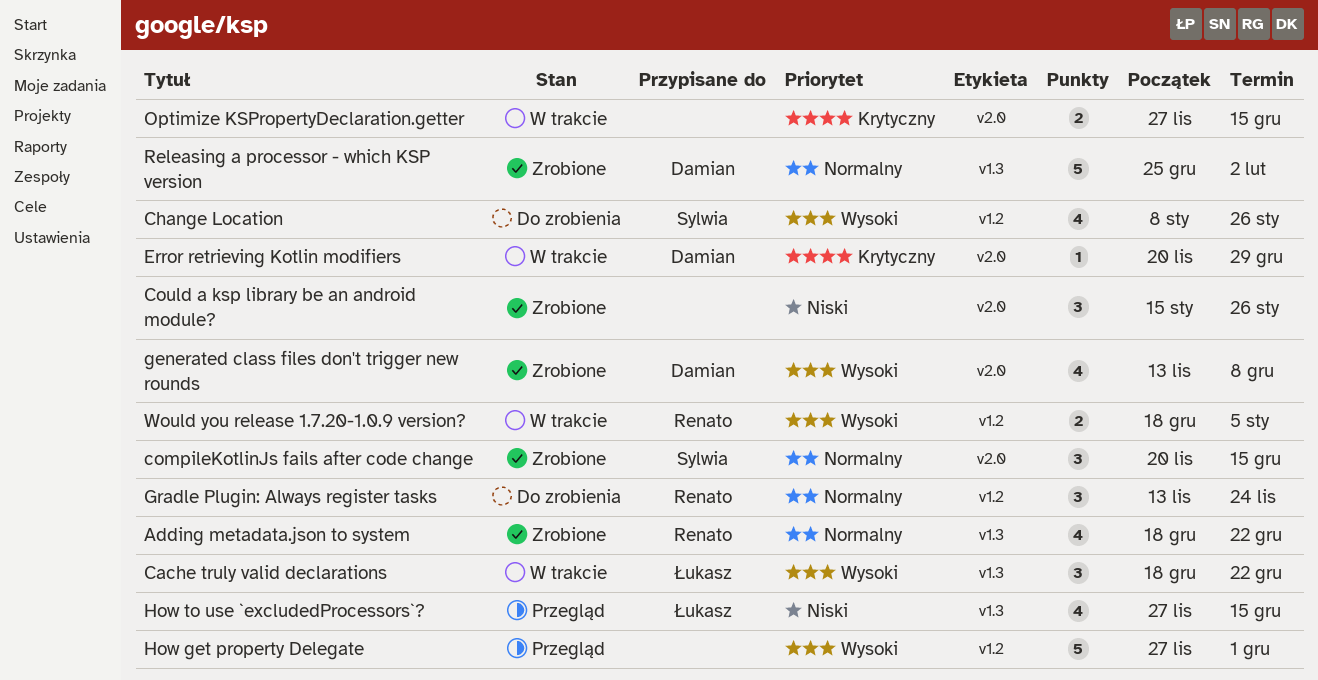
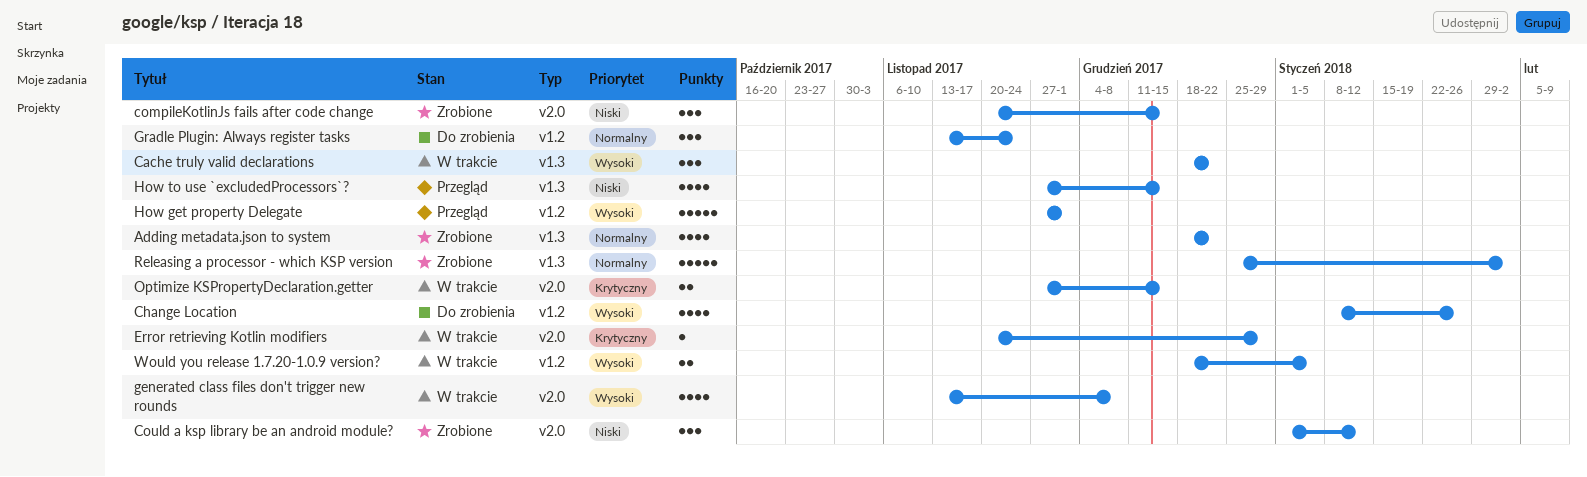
compileKotlinJs fails after code change, priority: Normalny -> Niski
Could a ksp library be an android module?, start: Jan 15 -> Jan 1
Could a ksp library be an android module?, due: Jan 26 -> Jan 12
generated class files don't trigger new rounds, status: Zrobione -> W trakcie

